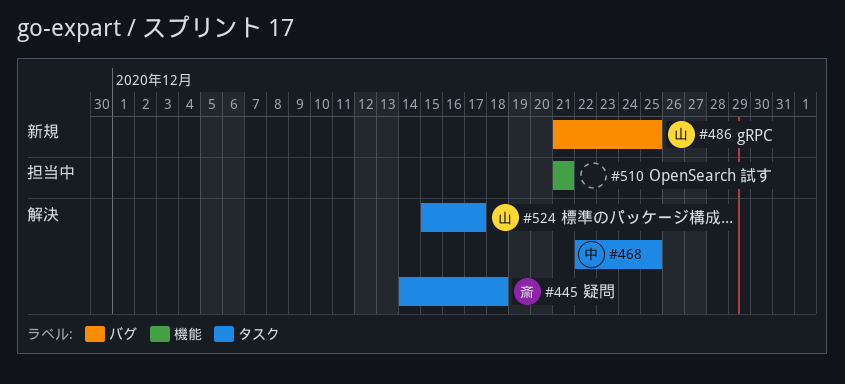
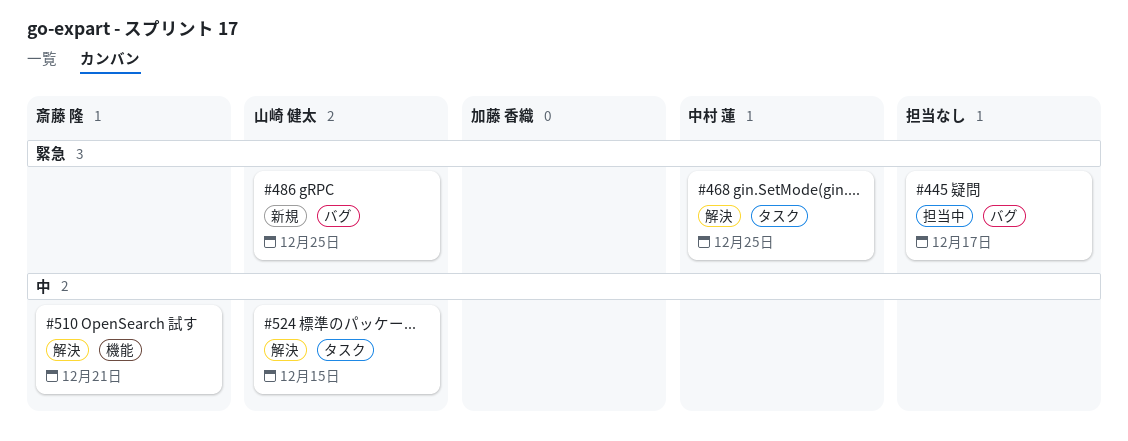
#445, status: 解決 -> 担当中
#445, owner: 斎藤 隆 -> none
#445, label: タスク -> バグ
#445, due: Dec 18 -> Dec 17
#510, status: 担当中 -> 解決
#510, owner: none -> 斎藤 隆
#524, due: Dec 17 -> Dec 15

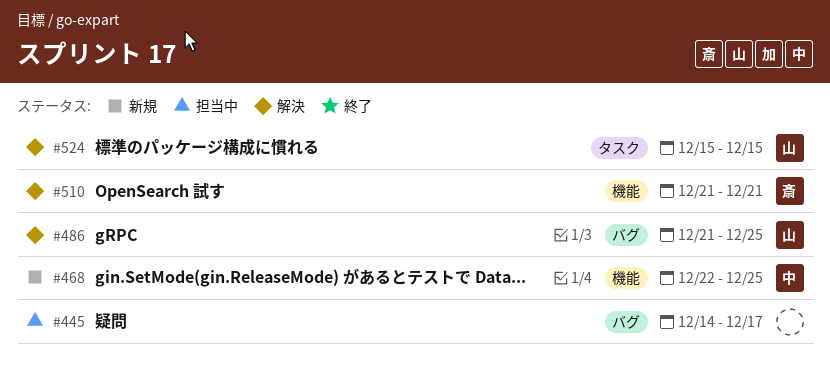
#468, status: 解決 -> 新規
#468, label: タスク -> 機能
#486, status: 新規 -> 解決

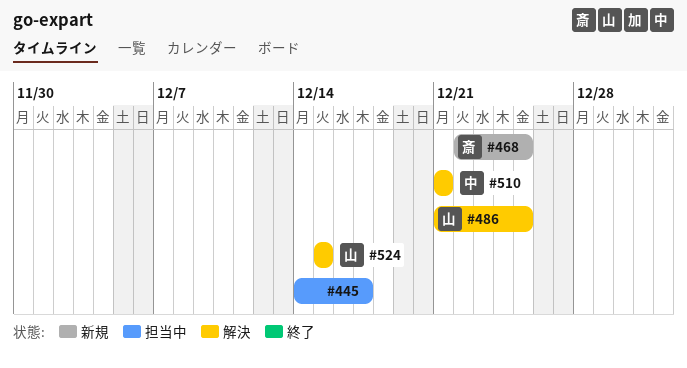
#468, owner: 中 -> 斎
#510, owner: 斎 -> 中

